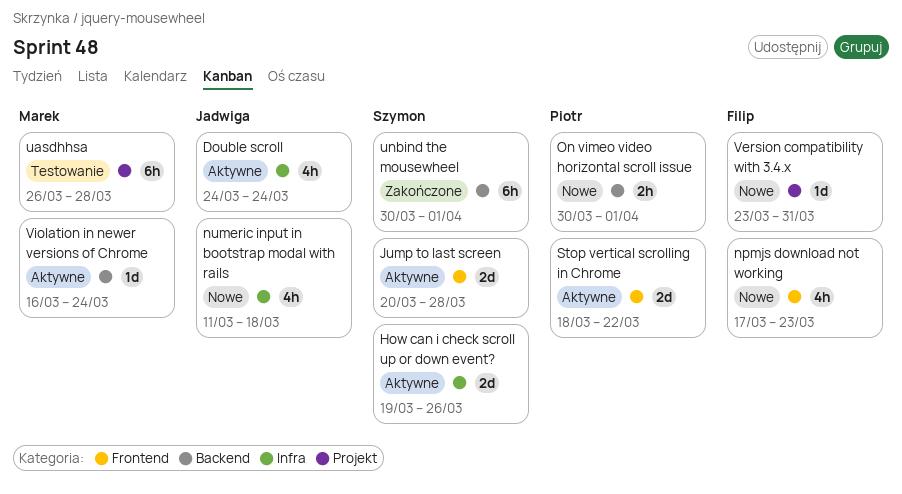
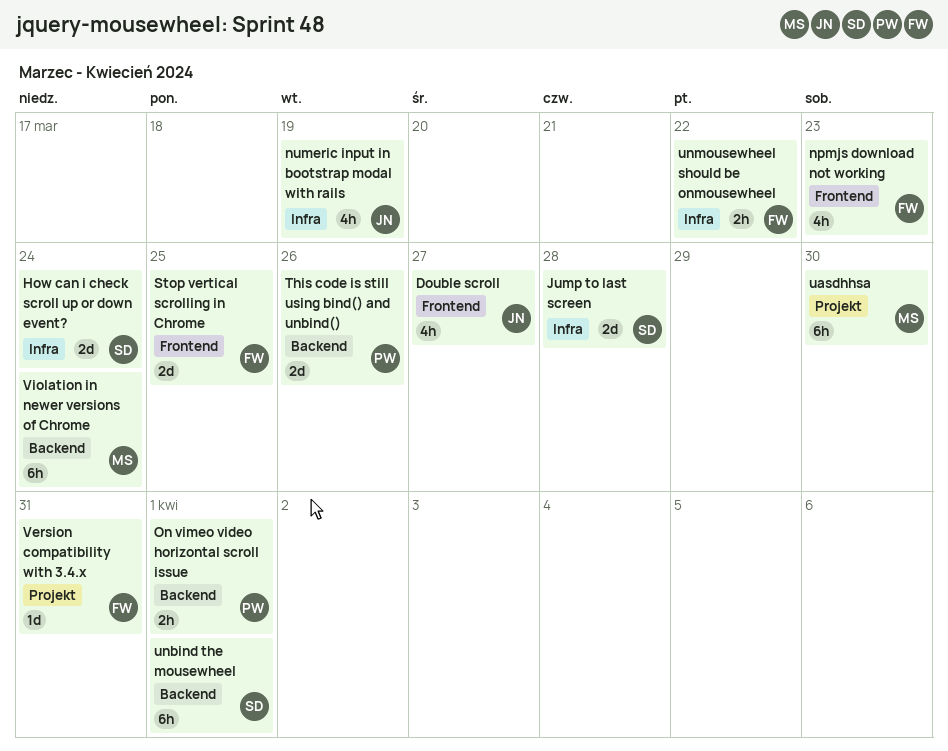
Double scroll, label: Infra -> Frontend
Double scroll, due: Mar 24 -> Mar 27
How can i check scroll up or down event?, due: Mar 26 -> Mar 24
Jump to last screen, label: Frontend -> Infra
numeric input in bootstrap modal with rails, due: Mar 18 -> Mar 19
Stop vertical scrolling in Chrome, owner: Piotr -> Filip
Stop vertical scrolling in Chrome, due: Mar 22 -> Mar 25
This code is still using bind() and unbind(): none -> present
uasdhhsa, due: Mar 28 -> Mar 30
unmousewheel should be onmousewheel: none -> present
Violation in newer versions of Chrome, estimate: 1d -> 6h

